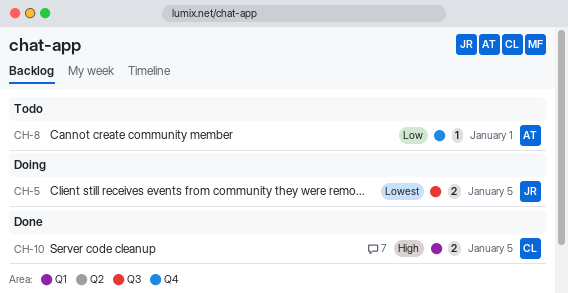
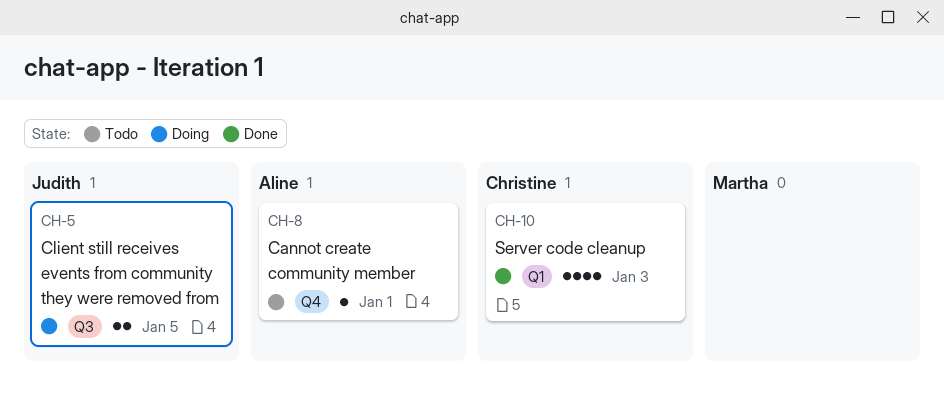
CH-10, estimate: 2 -> 4
CH-10, due: Jan 5 -> Jan 3

